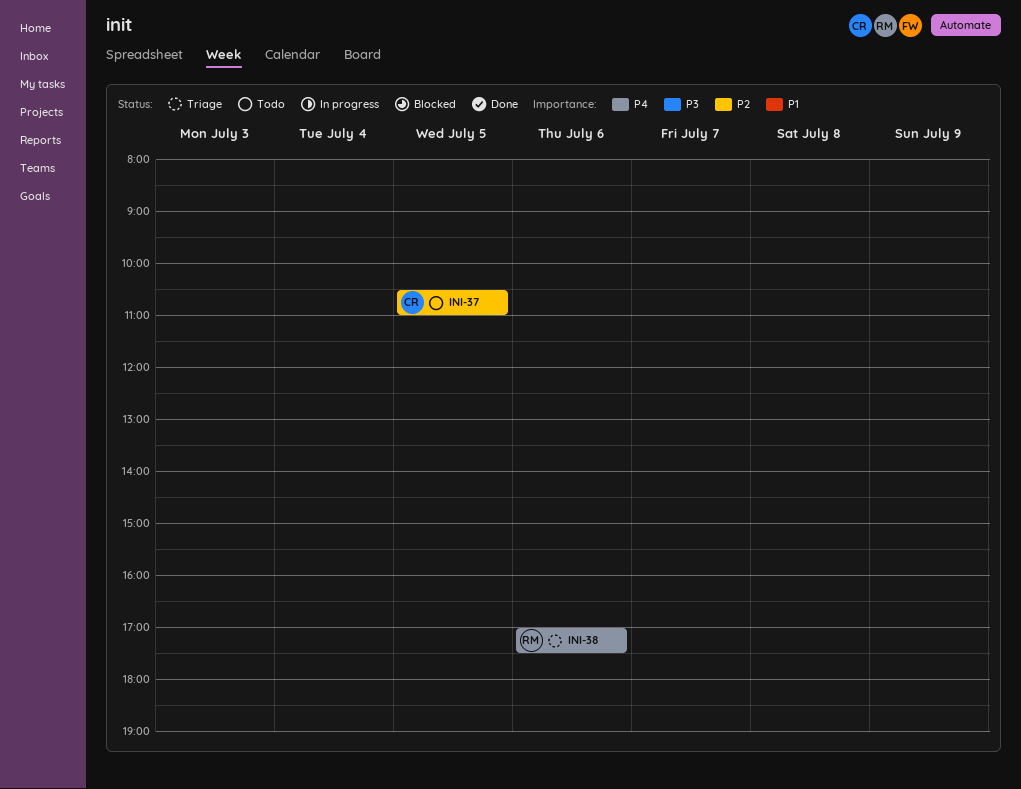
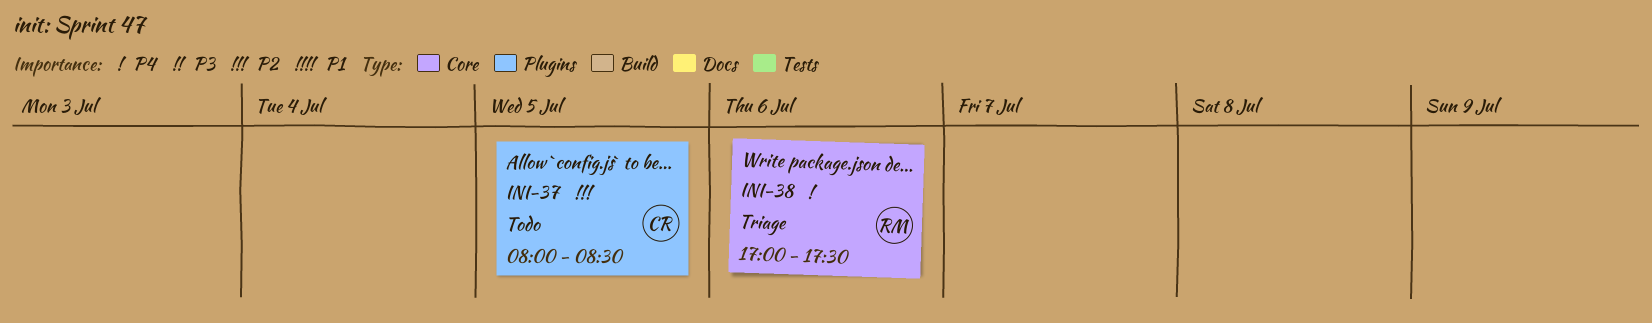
INI-37, begins: 10:30 -> 08:00
INI-37, ends: 11:00 -> 08:30

